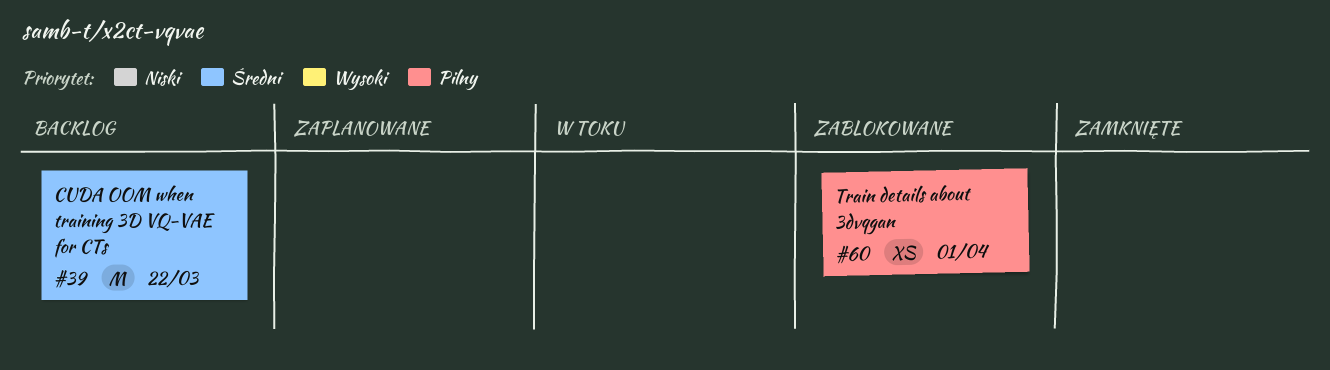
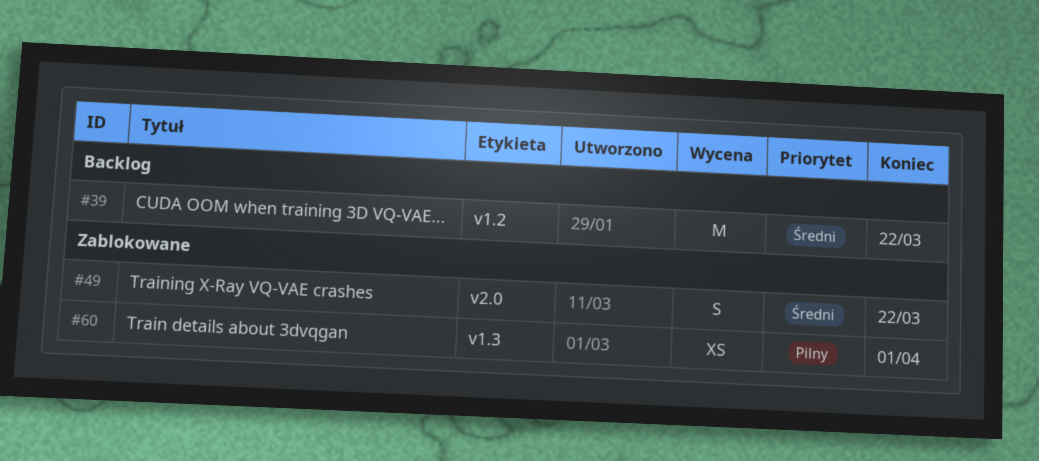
#49: none -> present

